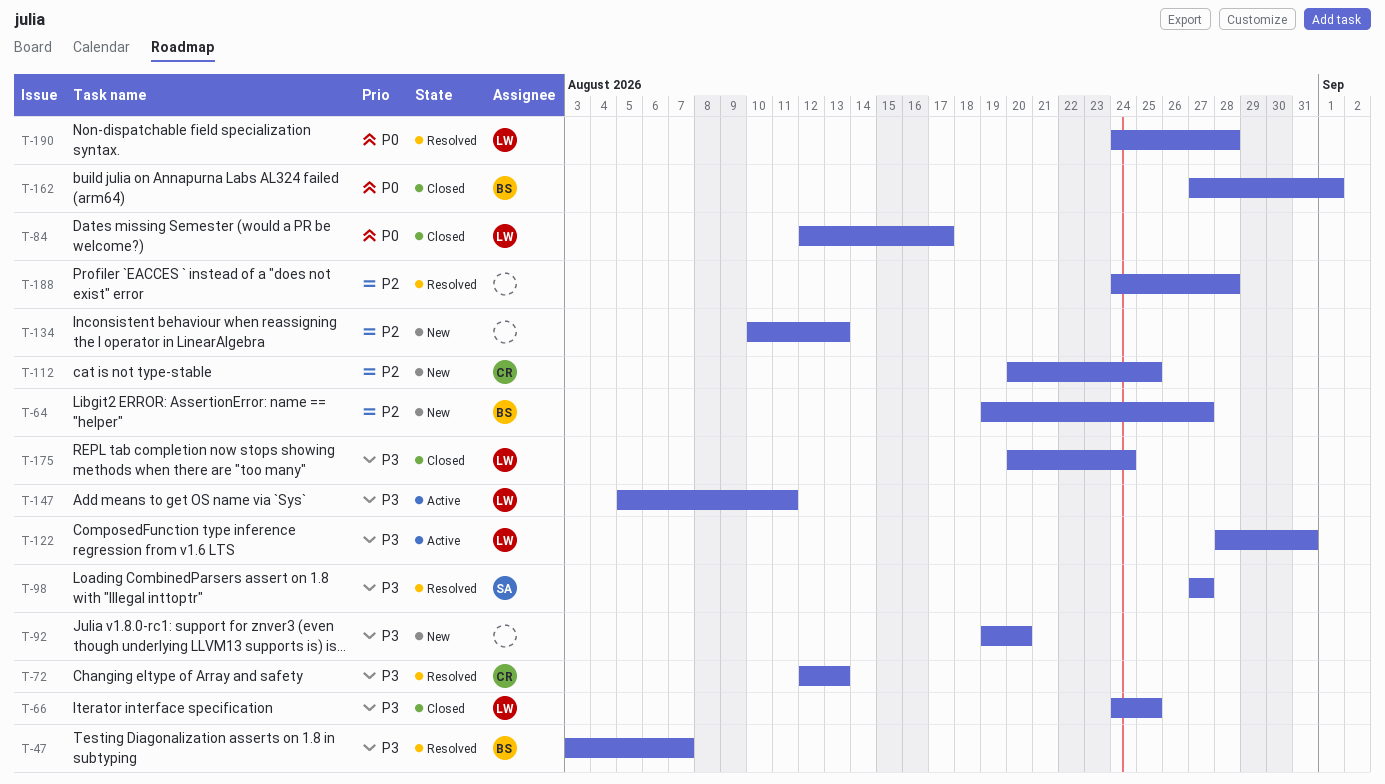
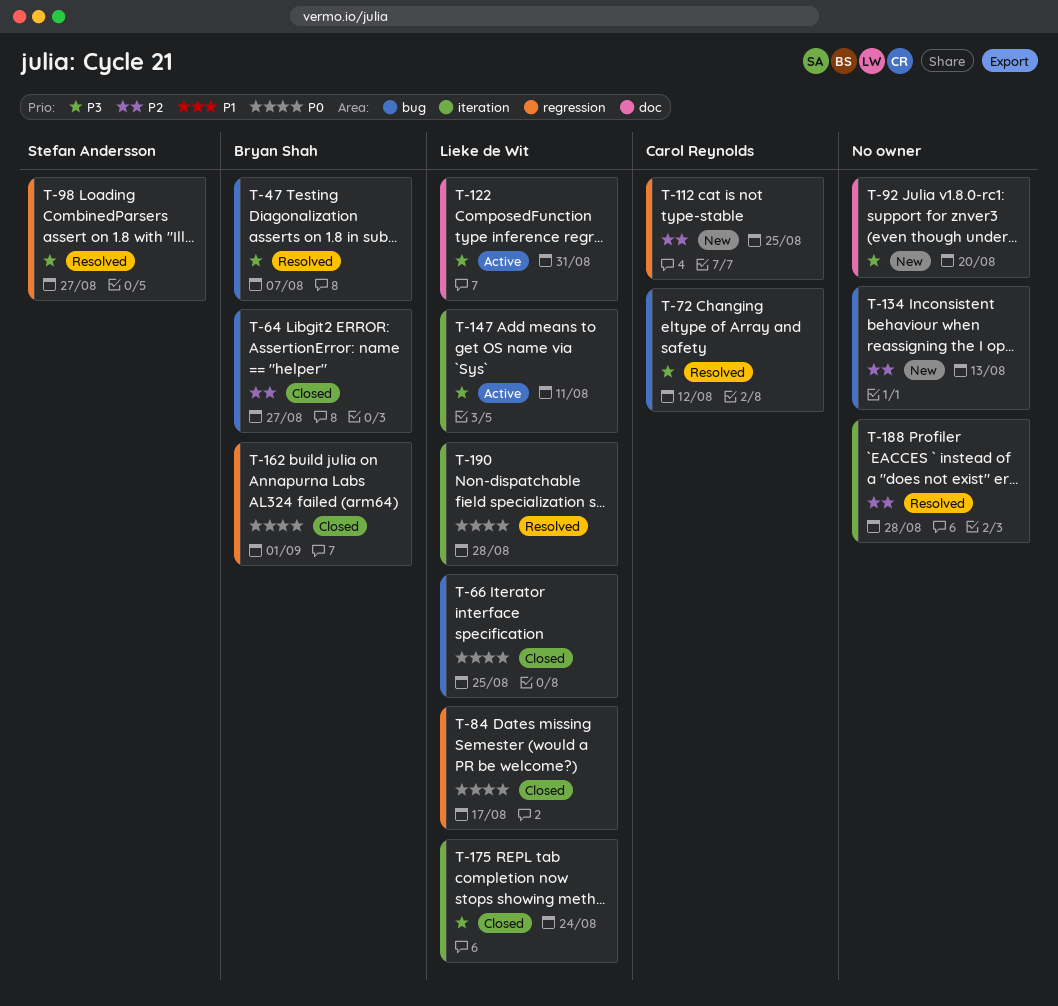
T-64, status: New -> Closed
T-66, priority: P3 -> P0
T-72, due: Aug 13 -> Aug 12

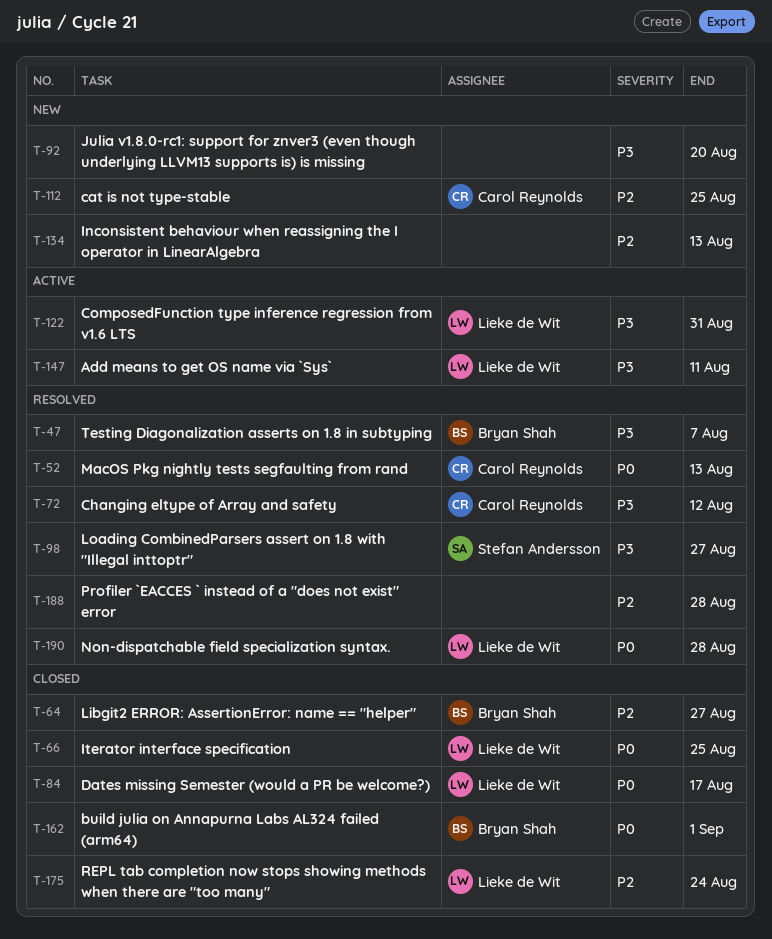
T-52: none -> present
T-175, priority: P3 -> P2

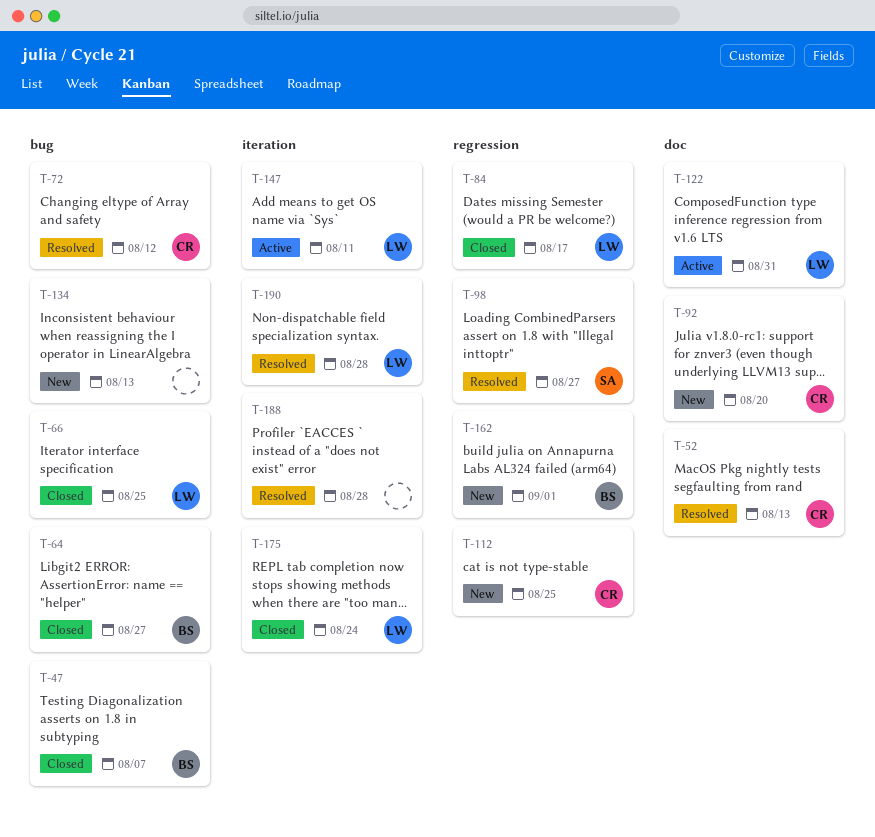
T-47, status: Resolved -> Closed
T-92, owner: none -> Carol Reynolds
T-162, status: Closed -> New

